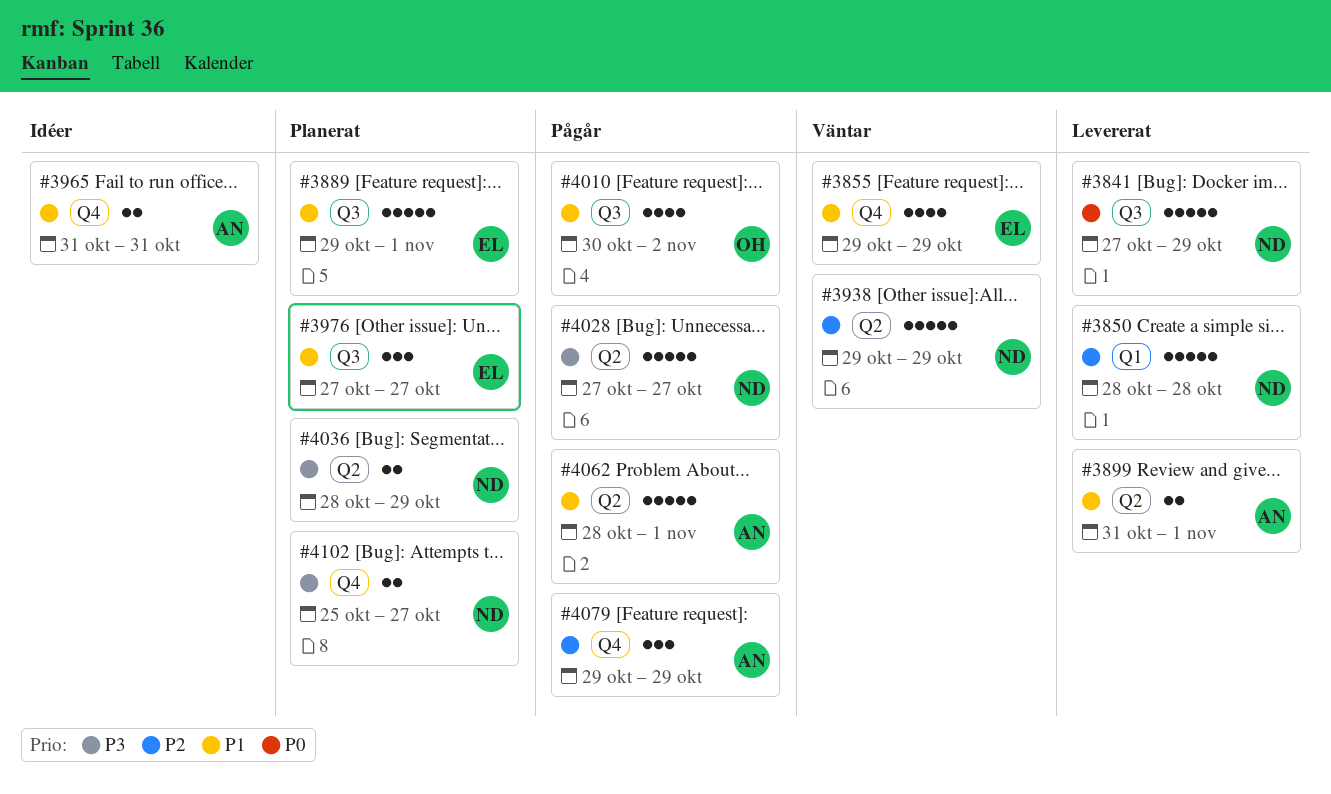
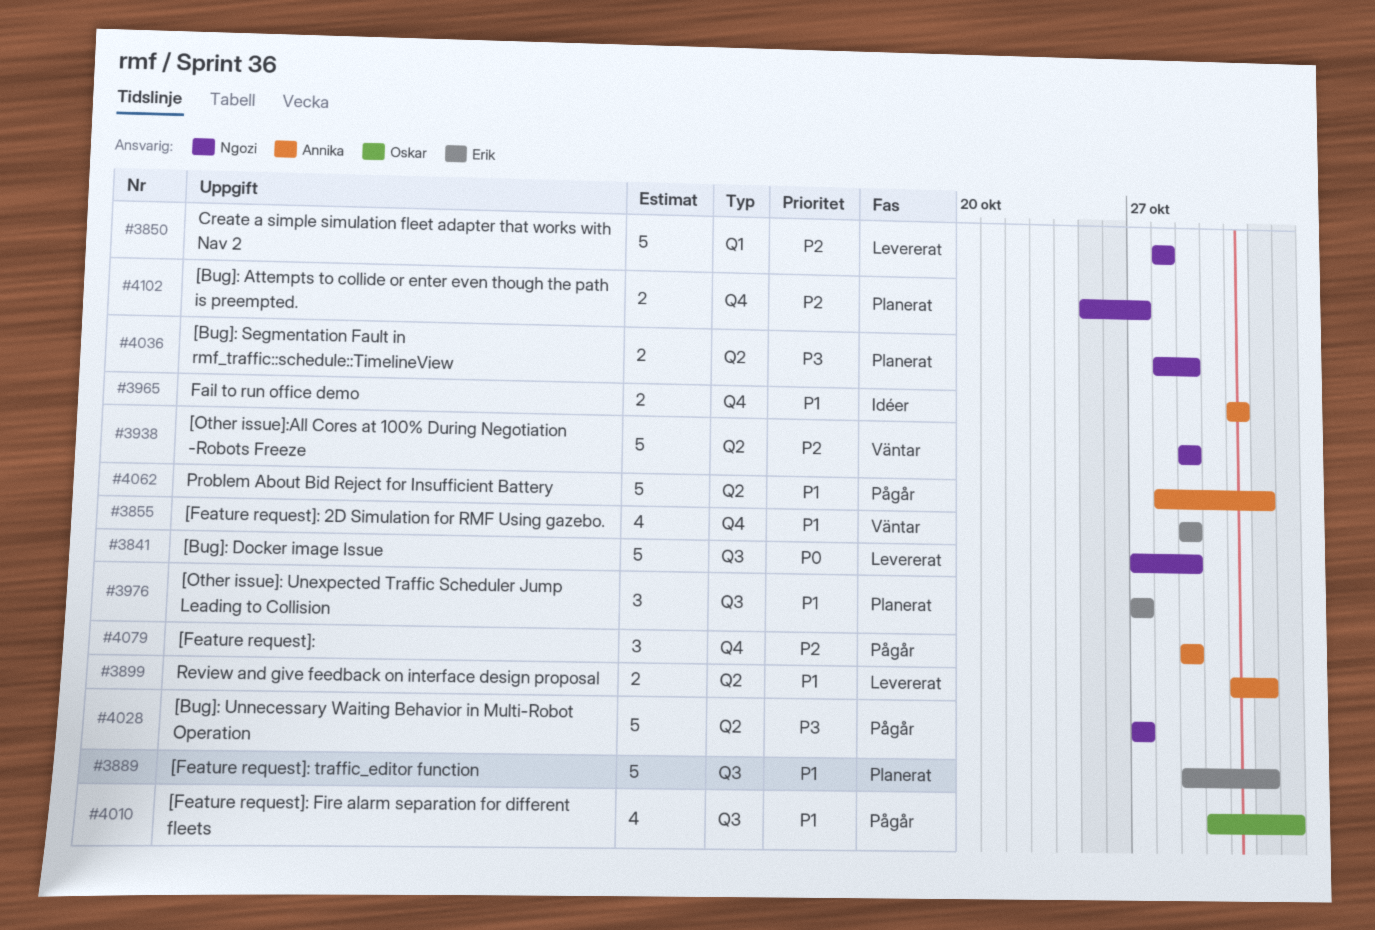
#4102, priority: P3 -> P2

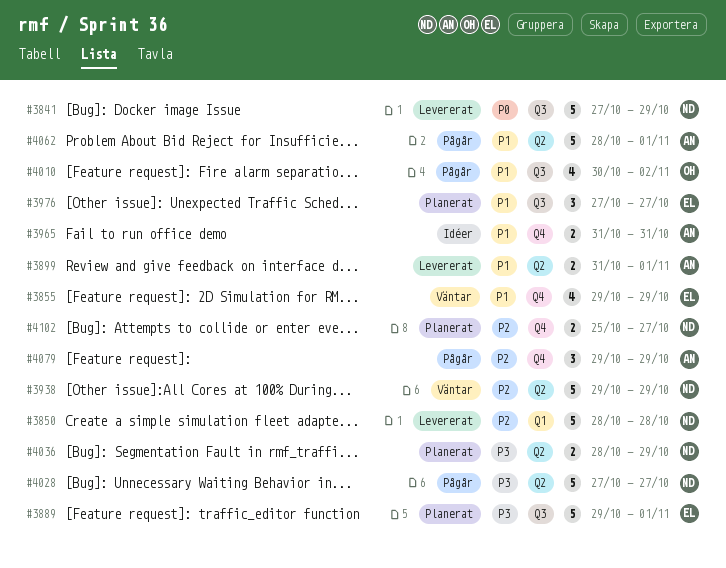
#3889, priority: P1 -> P3

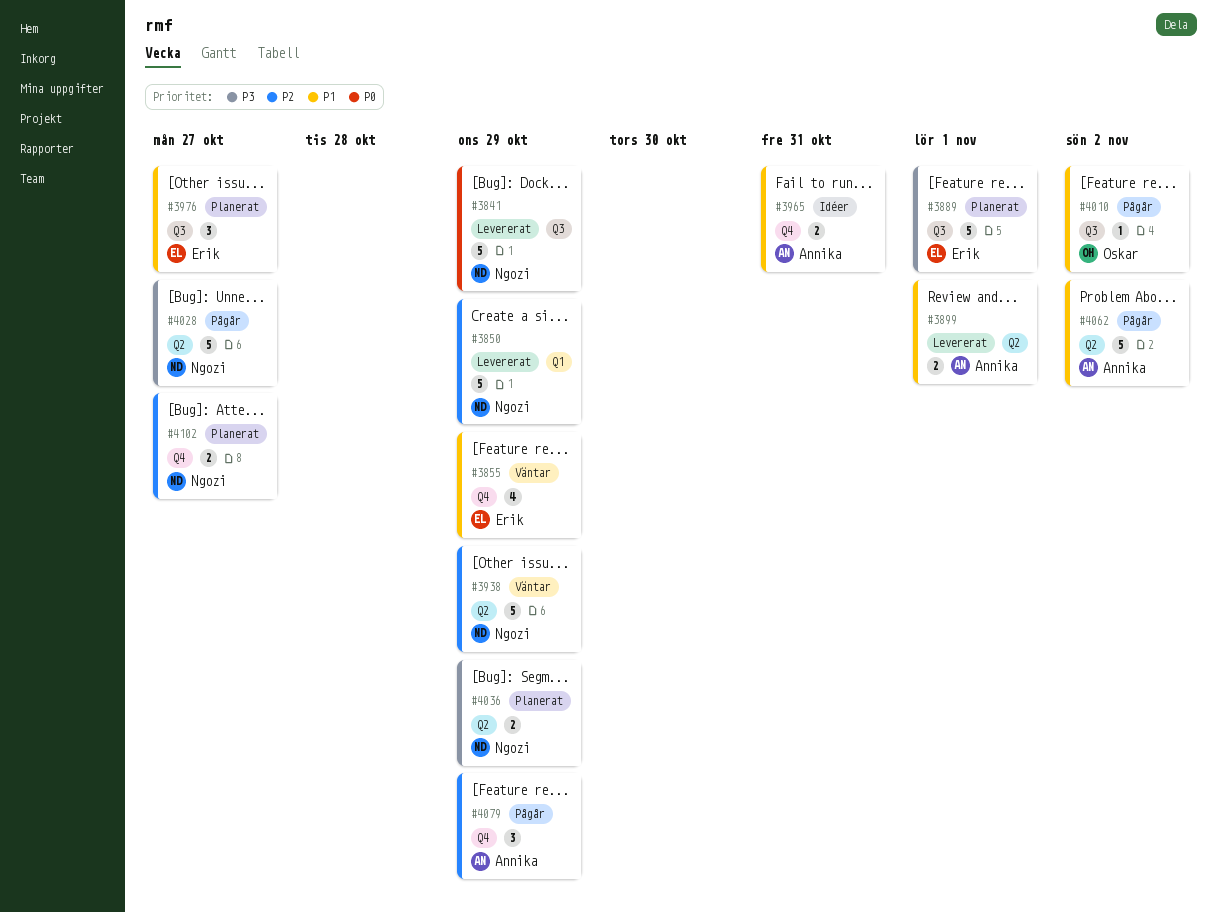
#3850, due: Oct 28 -> Oct 29
#4010, estimate: 4 -> 1
#4062, due: Nov 1 -> Nov 2

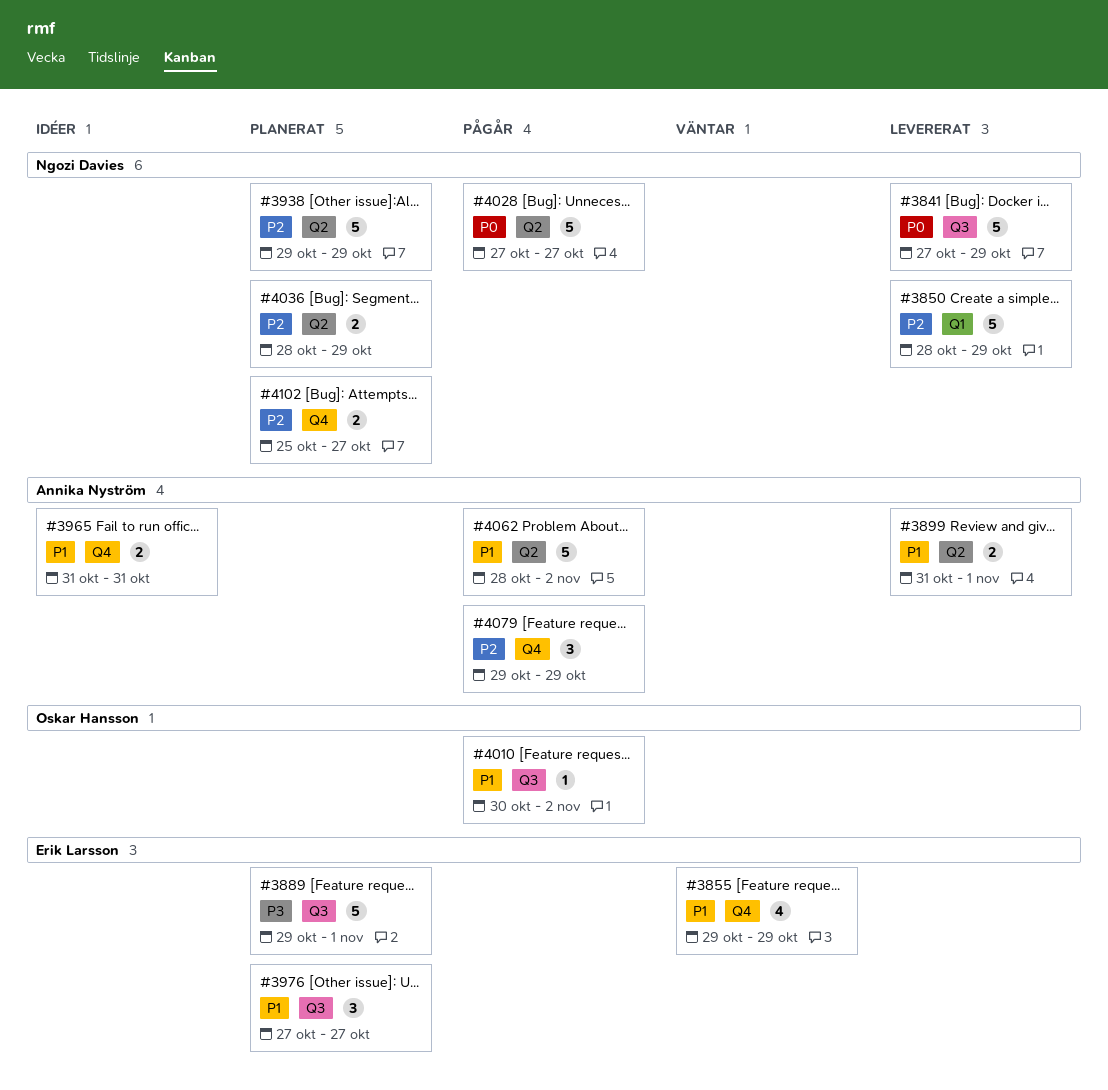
#3938, status: Väntar -> Planerat
#4028, priority: P3 -> P0
#4036, priority: P3 -> P2

